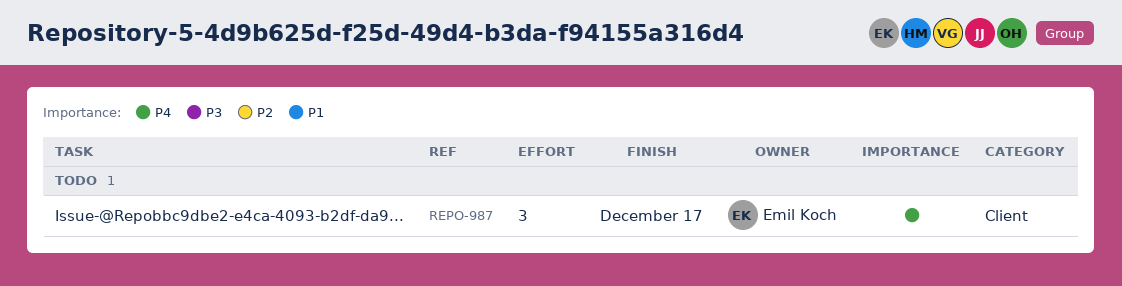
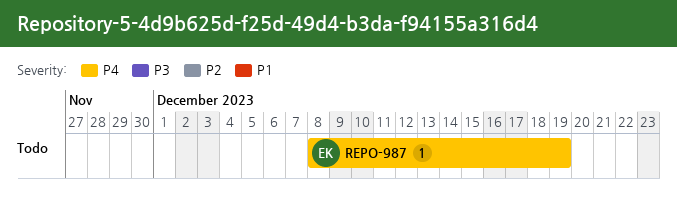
REPO-987, estimate: 3 -> 1
REPO-987, due: Dec 17 -> Dec 19

